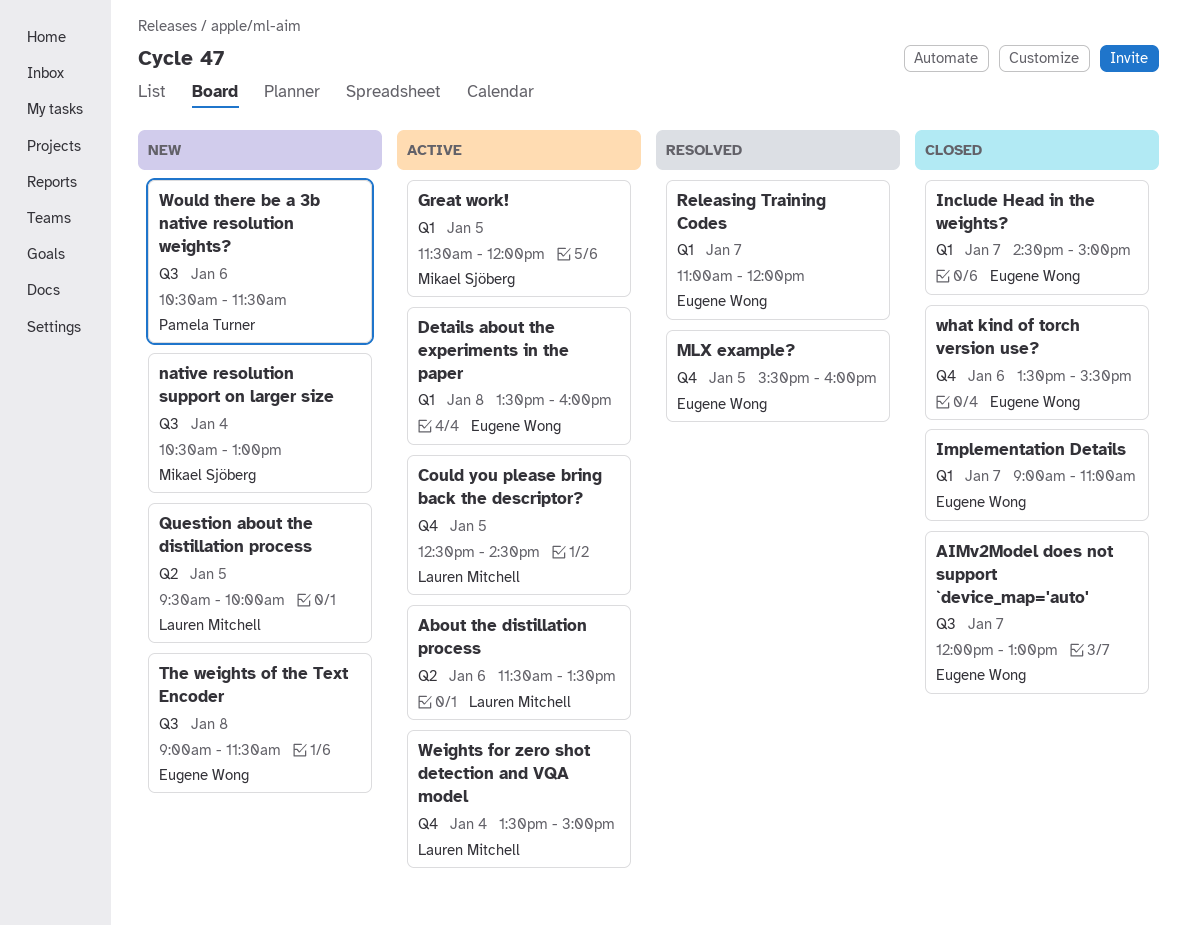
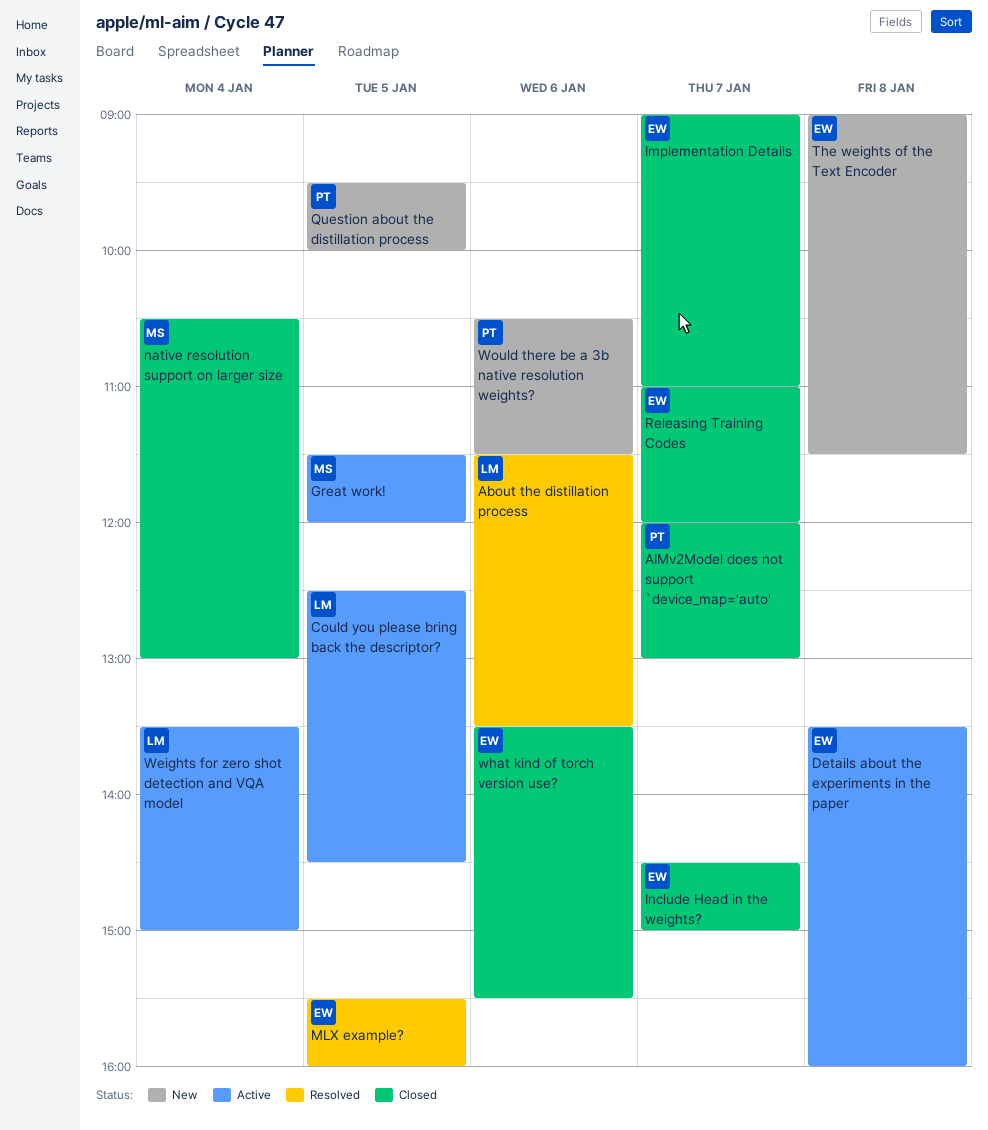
About the distillation process, status: Active -> Resolved
AIMv2Model does not support `device_map='auto', owner: Eugene Wong -> Pamela Turner
native resolution support on larger size, status: New -> Closed
Question about the distillation process, owner: Lauren Mitchell -> Pamela Turner
Releasing Training Codes, status: Resolved -> Closed

